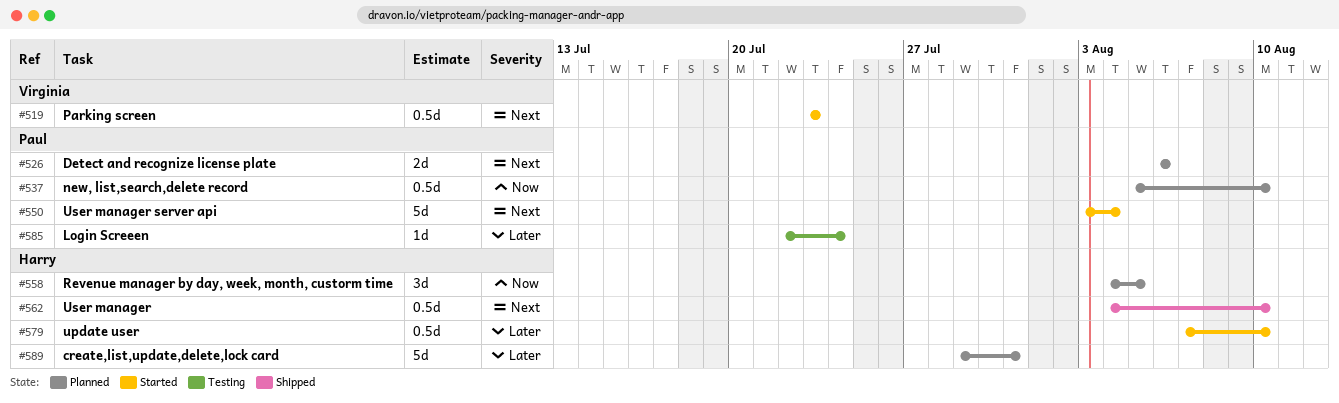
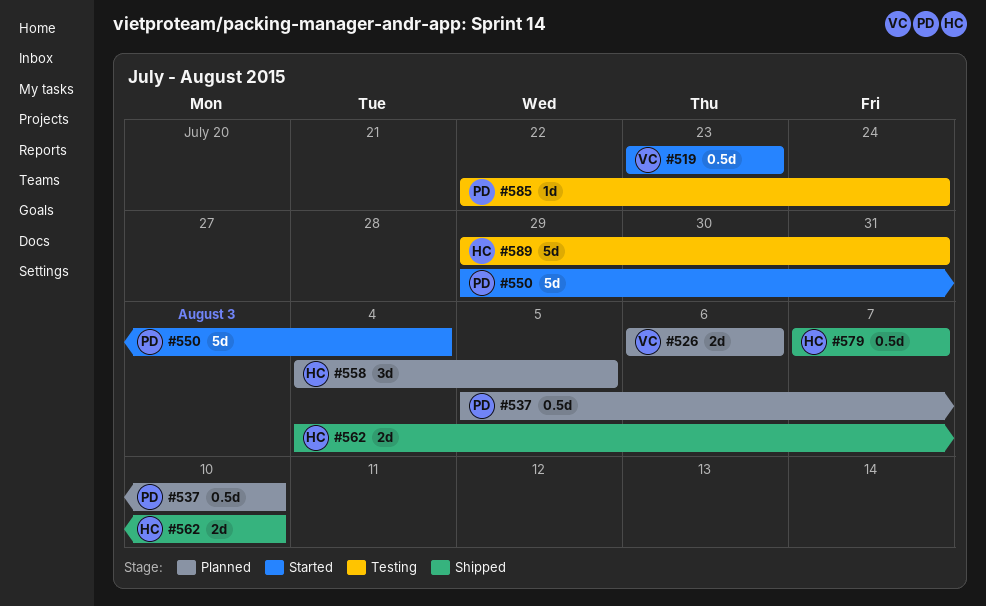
#526, owner: Paul -> Virginia
#550, start: Aug 3 -> Jul 29
#562, estimate: 0.5d -> 2d
#579, status: Started -> Shipped
#579, due: Aug 10 -> Aug 7
#589, status: Planned -> Testing

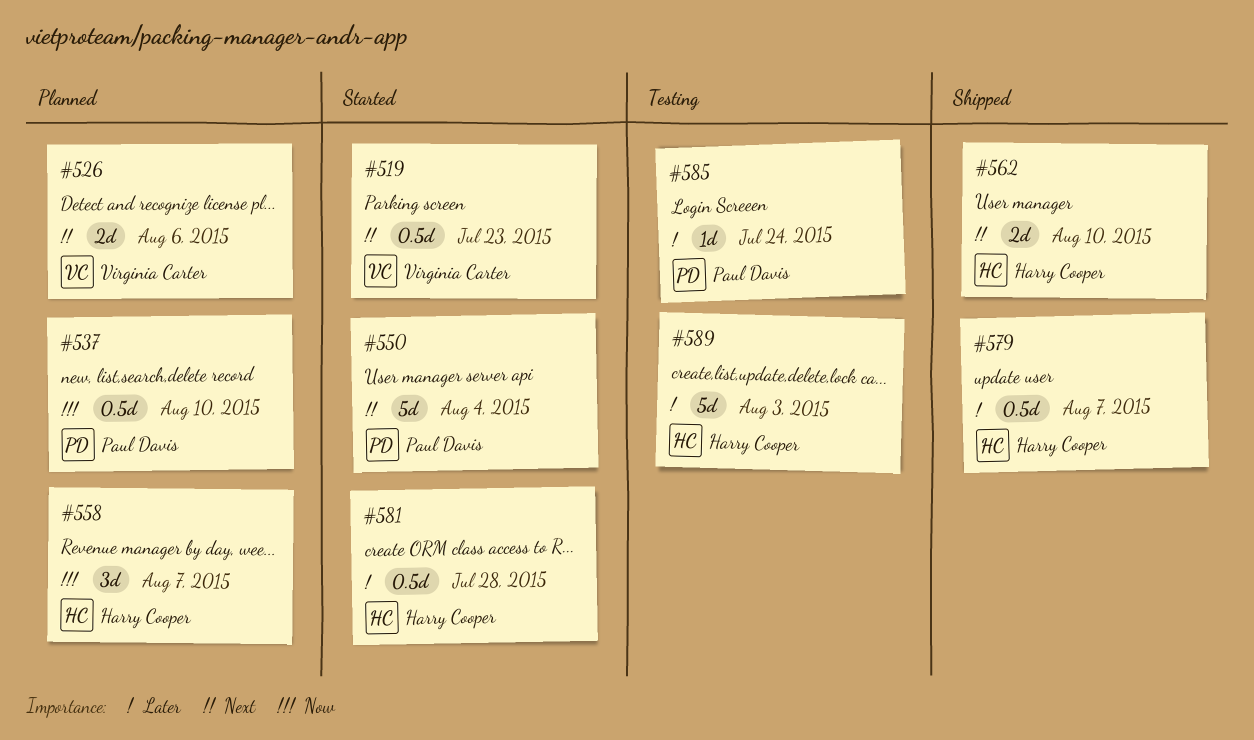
#558, due: Aug 5 -> Aug 7
#581: none -> present
#589, due: Jul 31 -> Aug 3

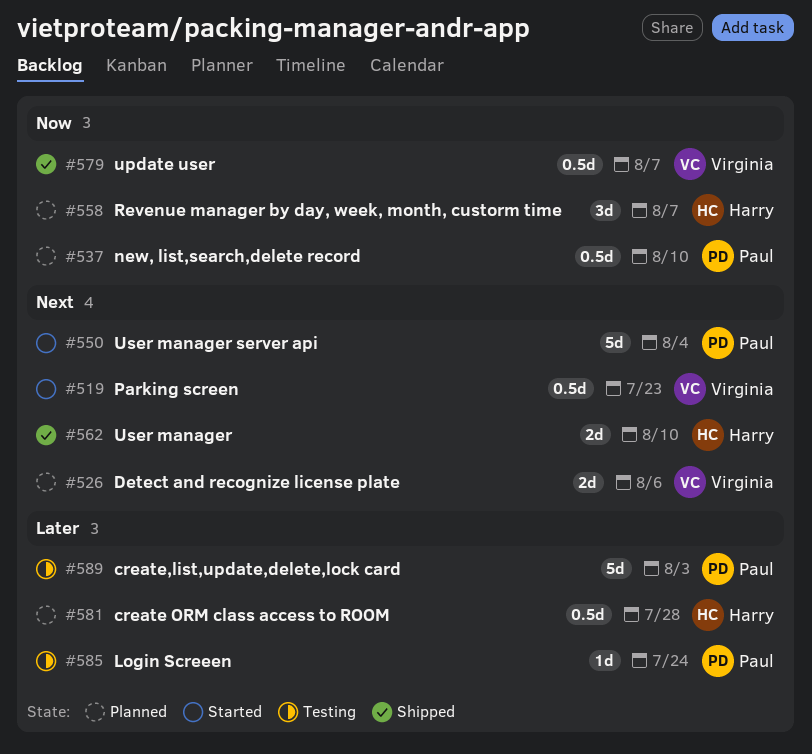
#579, owner: Harry Cooper -> Virginia Carter
#579, priority: Later -> Now
#581, status: Started -> Planned
#589, owner: Harry Cooper -> Paul Davis

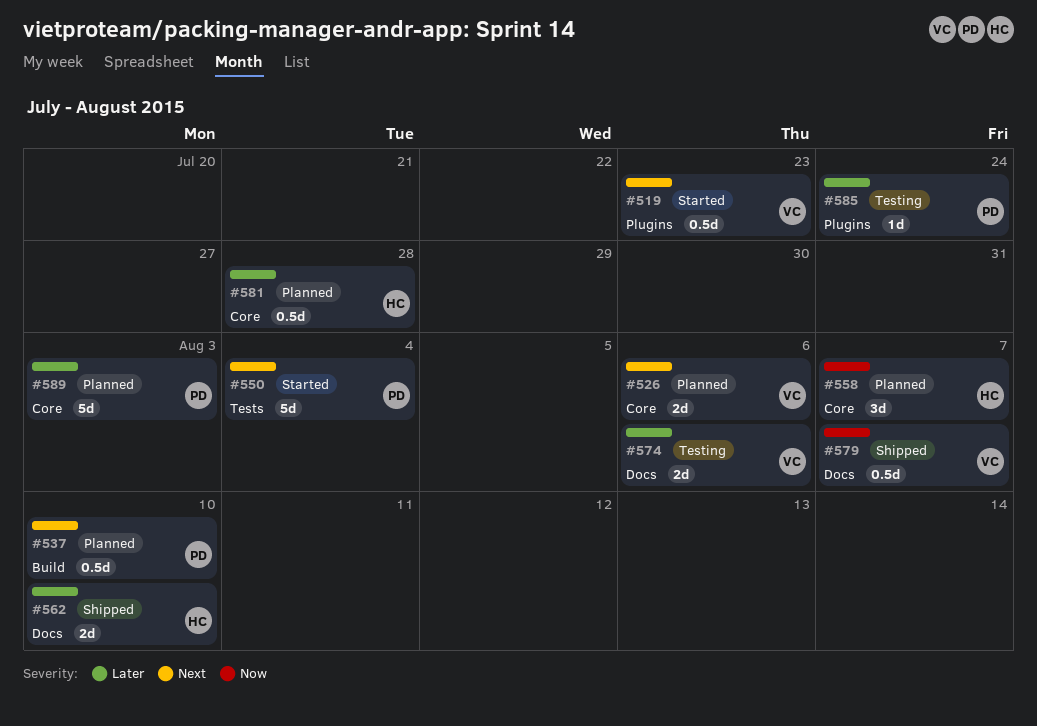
#537, priority: Now -> Next
#562, priority: Next -> Later
#574: none -> present
#589, status: Testing -> Planned

